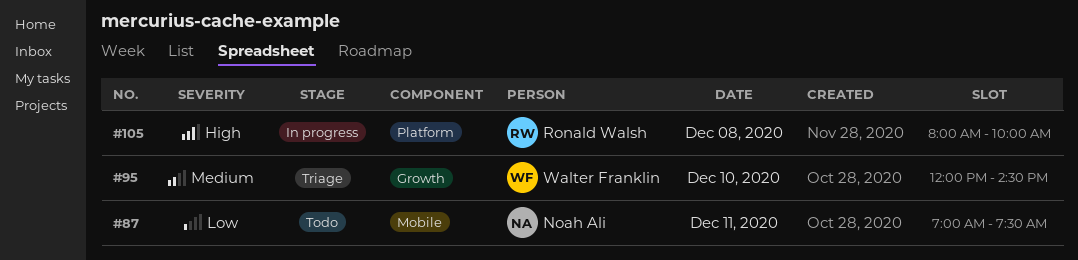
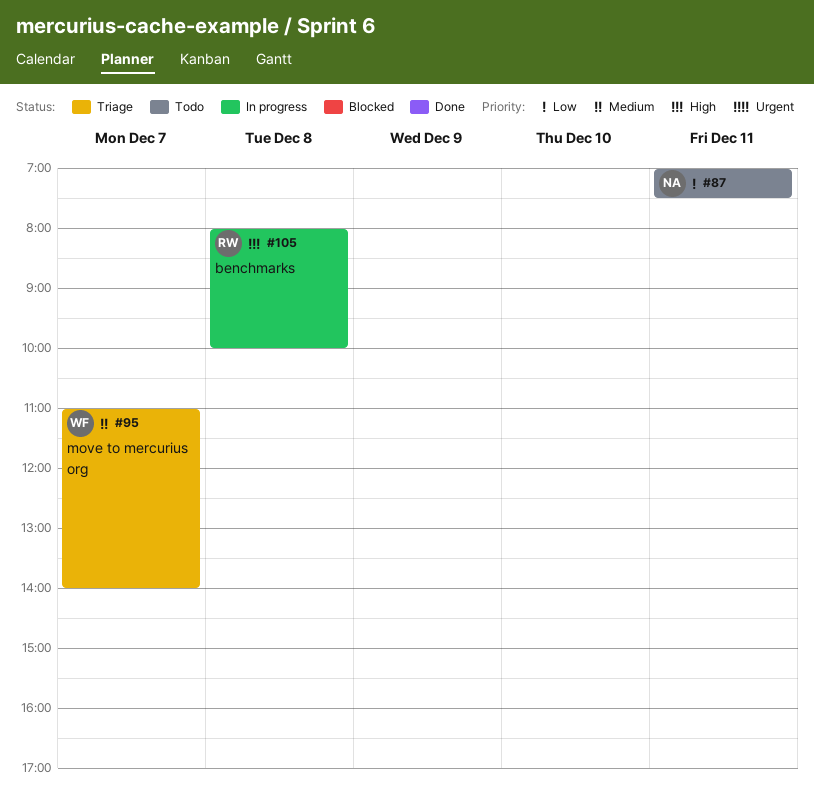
#95, day: Dec 10 -> Dec 7
#95, begins: 12:00 -> 11:00
#95, ends: 14:30 -> 14:00

